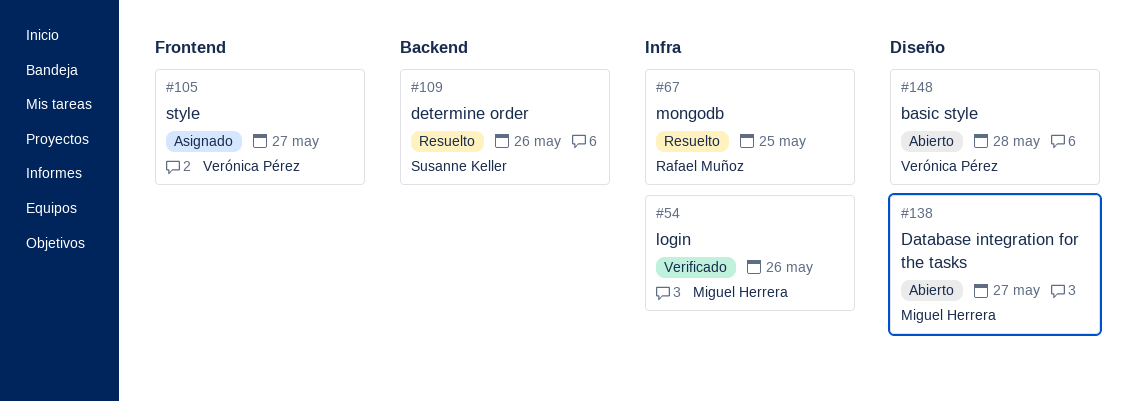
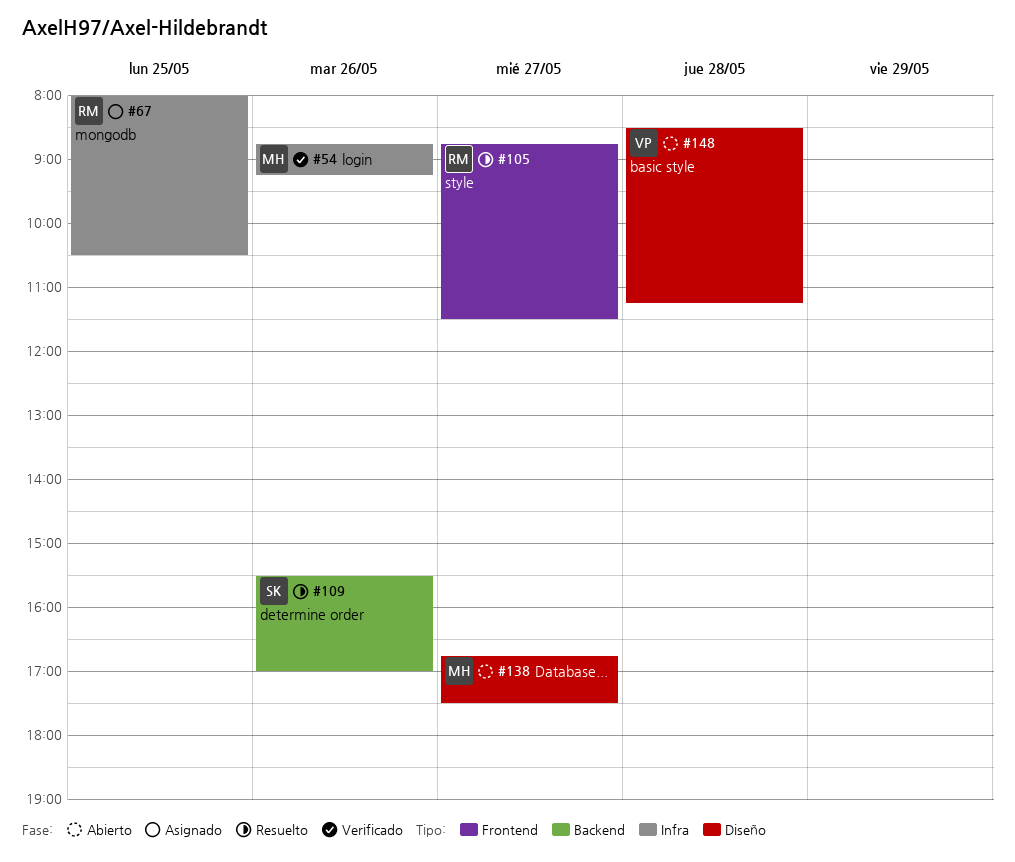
#67, status: Resuelto -> Asignado
#105, status: Asignado -> Resuelto
#105, owner: Verónica Pérez -> Rafael Muñoz

